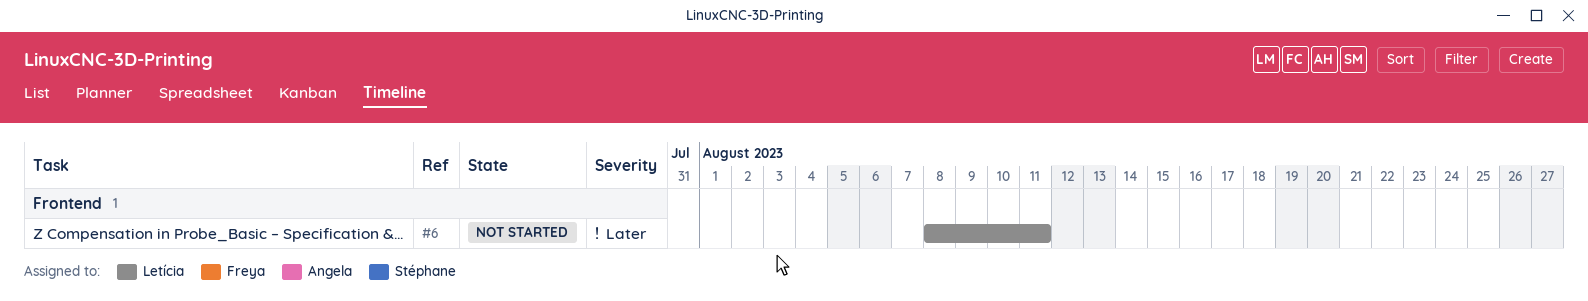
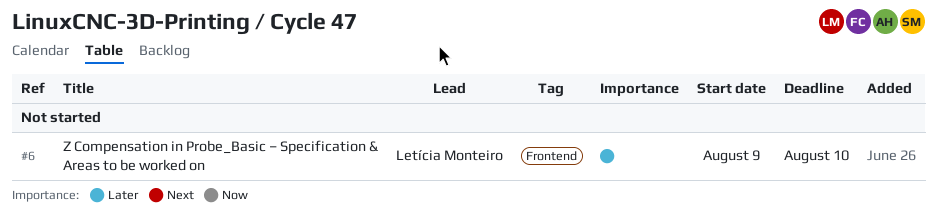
#6, start: Aug 8 -> Aug 9
#6, due: Aug 11 -> Aug 10

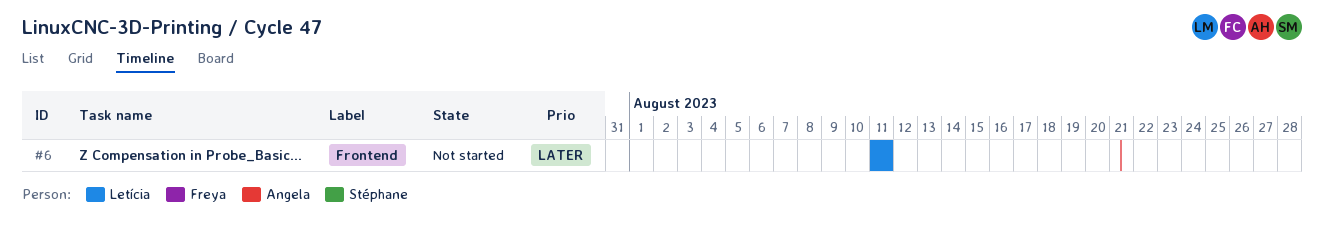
#6, start: Aug 9 -> Aug 11
#6, due: Aug 10 -> Aug 11

